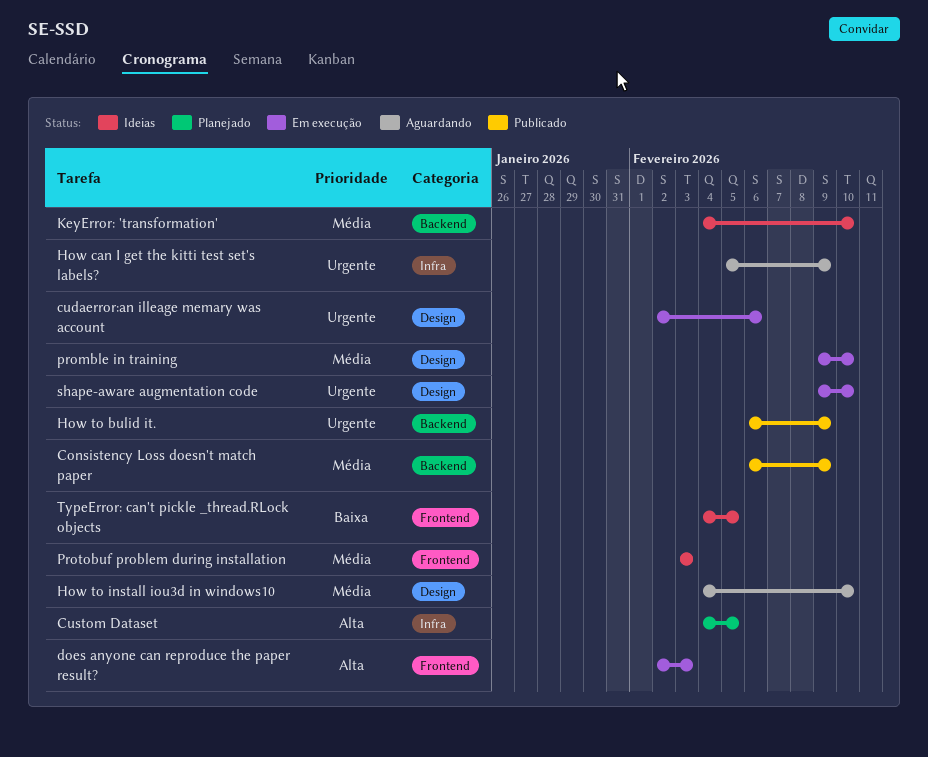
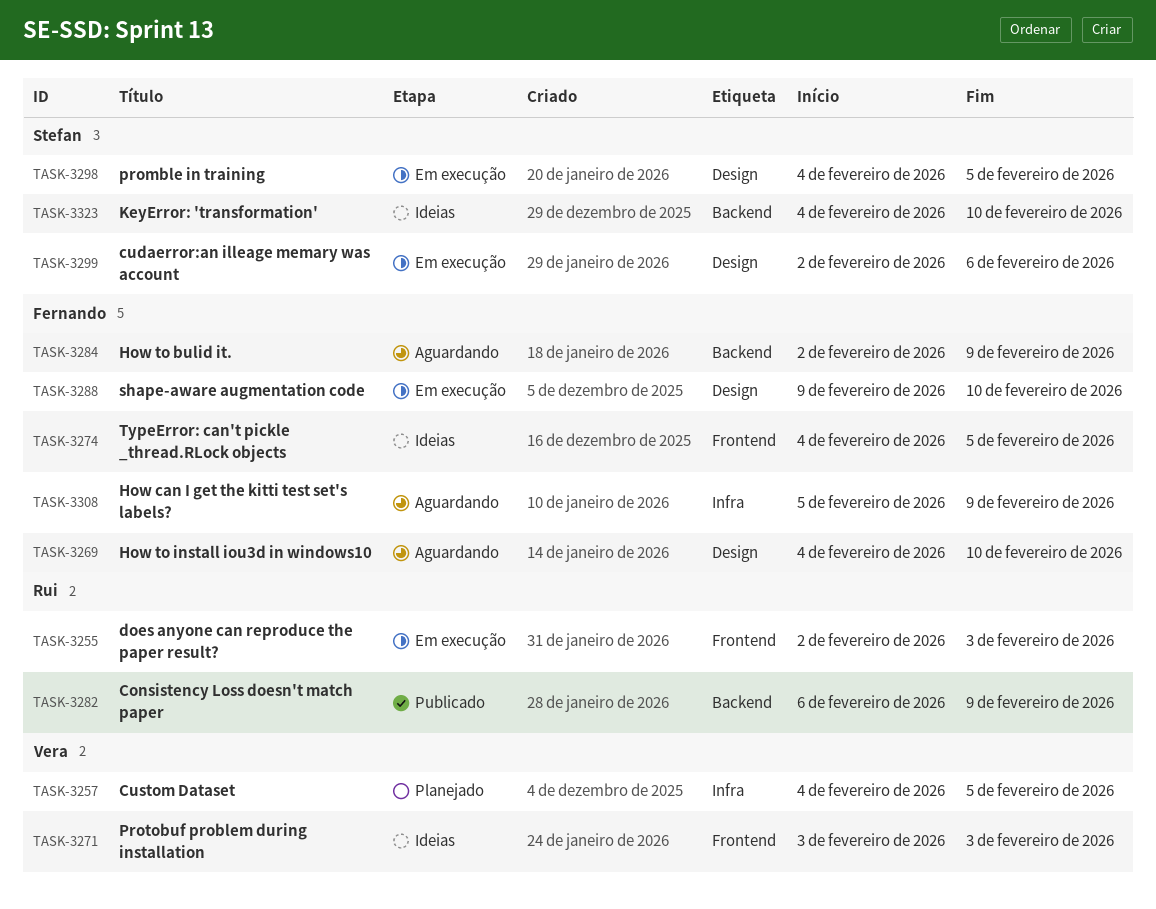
How to bulid it., status: Publicado -> Aguardando
How to bulid it., start: Feb 6 -> Feb 2
promble in training, start: Feb 9 -> Feb 4
promble in training, due: Feb 10 -> Feb 5

